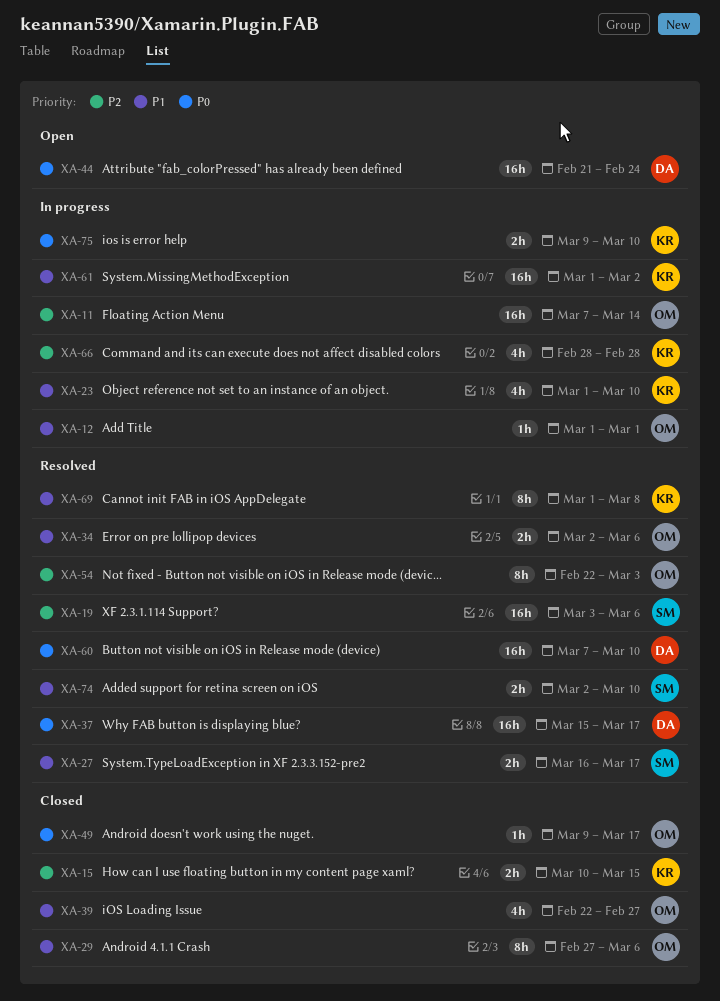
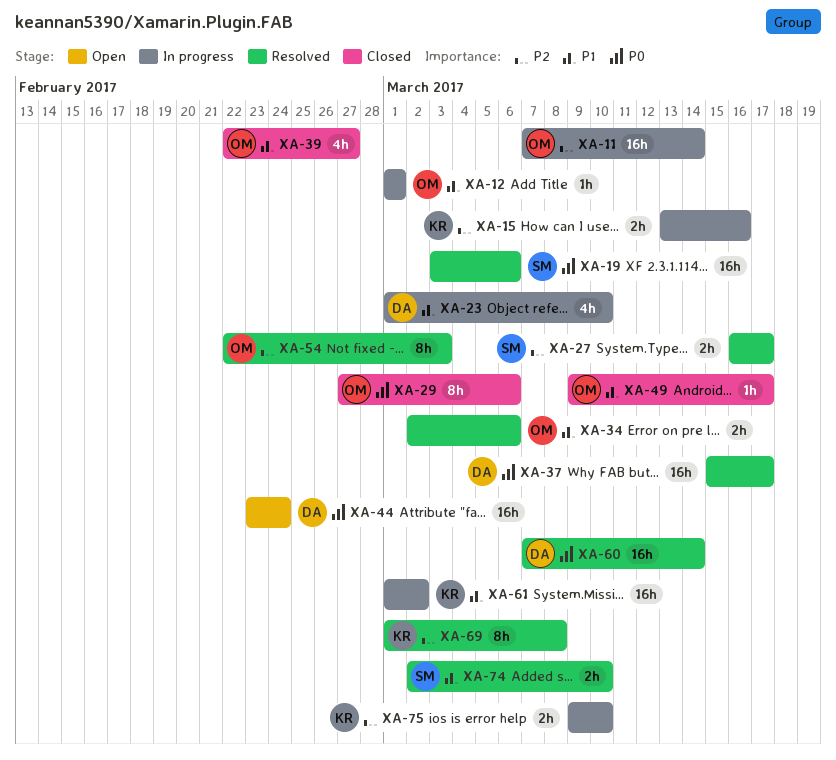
XA-15, status: Closed -> In progress
XA-15, start: Mar 10 -> Mar 13
XA-15, due: Mar 15 -> Mar 16
XA-19, priority: P2 -> P0
XA-23, owner: KR -> DA
XA-27, priority: P1 -> P2
XA-29, priority: P1 -> P0
XA-44, start: Feb 21 -> Feb 23
XA-49, priority: P0 -> P1
XA-60, due: Mar 10 -> Mar 14
XA-66: present -> none
XA-69, priority: P1 -> P2
XA-75, priority: P0 -> P2

